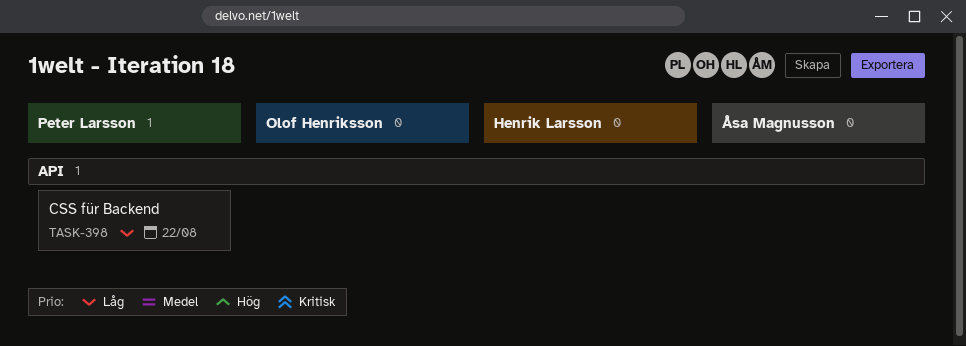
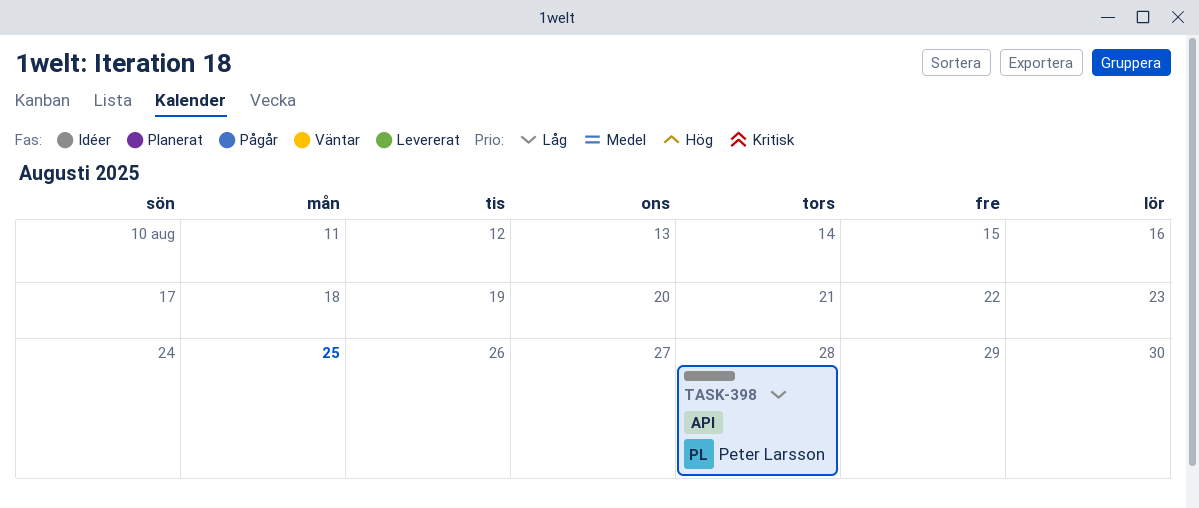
TASK-398, due: Aug 22 -> Aug 28

